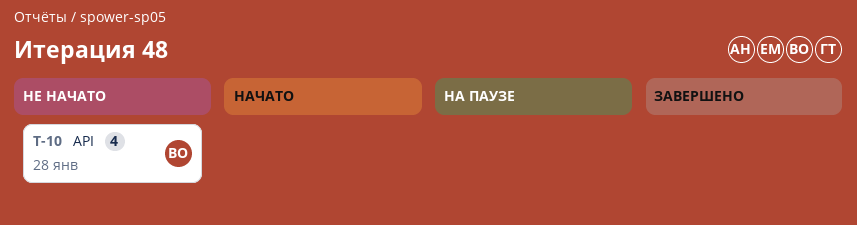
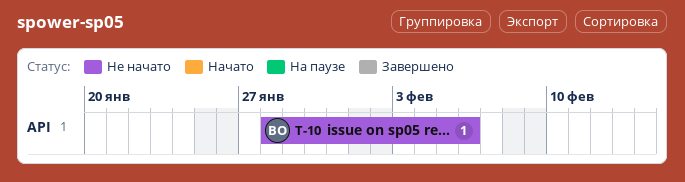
T-10, estimate: 4 -> 1
T-10, due: Jan 28 -> Feb 6

